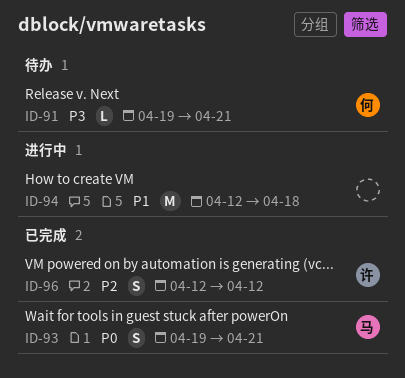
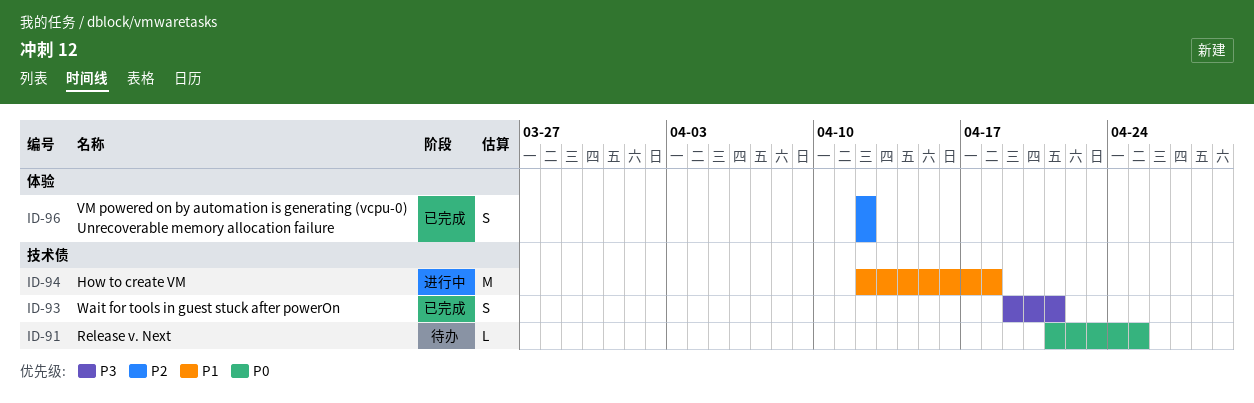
ID-91, priority: P3 -> P0
ID-91, start: Apr 19 -> Apr 21
ID-91, due: Apr 21 -> Apr 25
ID-93, priority: P0 -> P3

